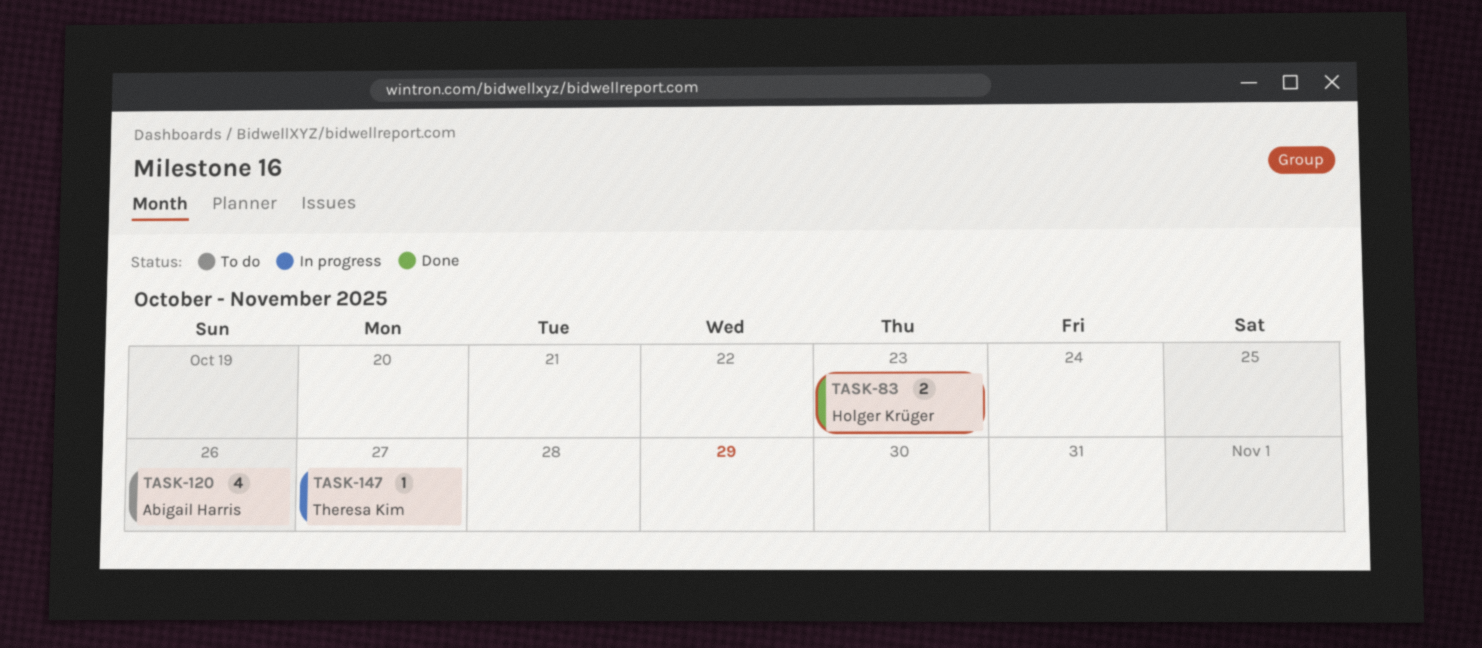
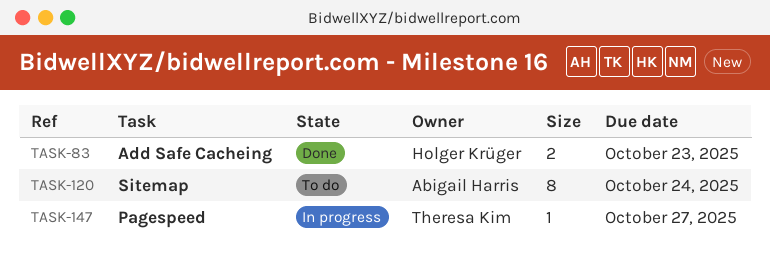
TASK-120, estimate: 4 -> 8
TASK-120, due: Oct 26 -> Oct 24

